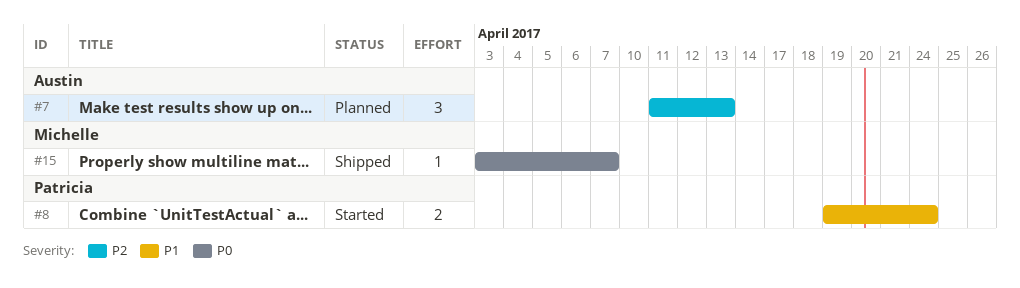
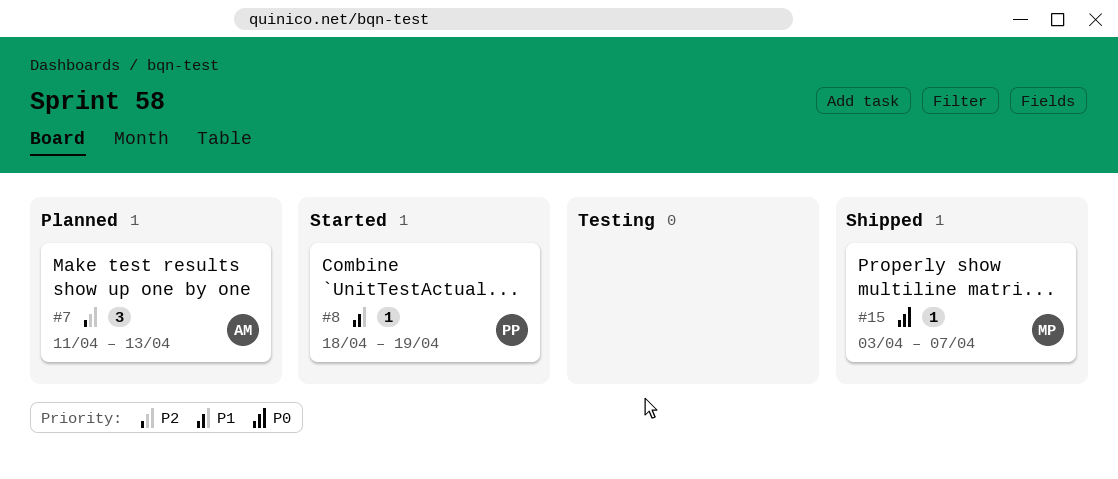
#8, estimate: 2 -> 1
#8, start: Apr 19 -> Apr 18
#8, due: Apr 24 -> Apr 19

